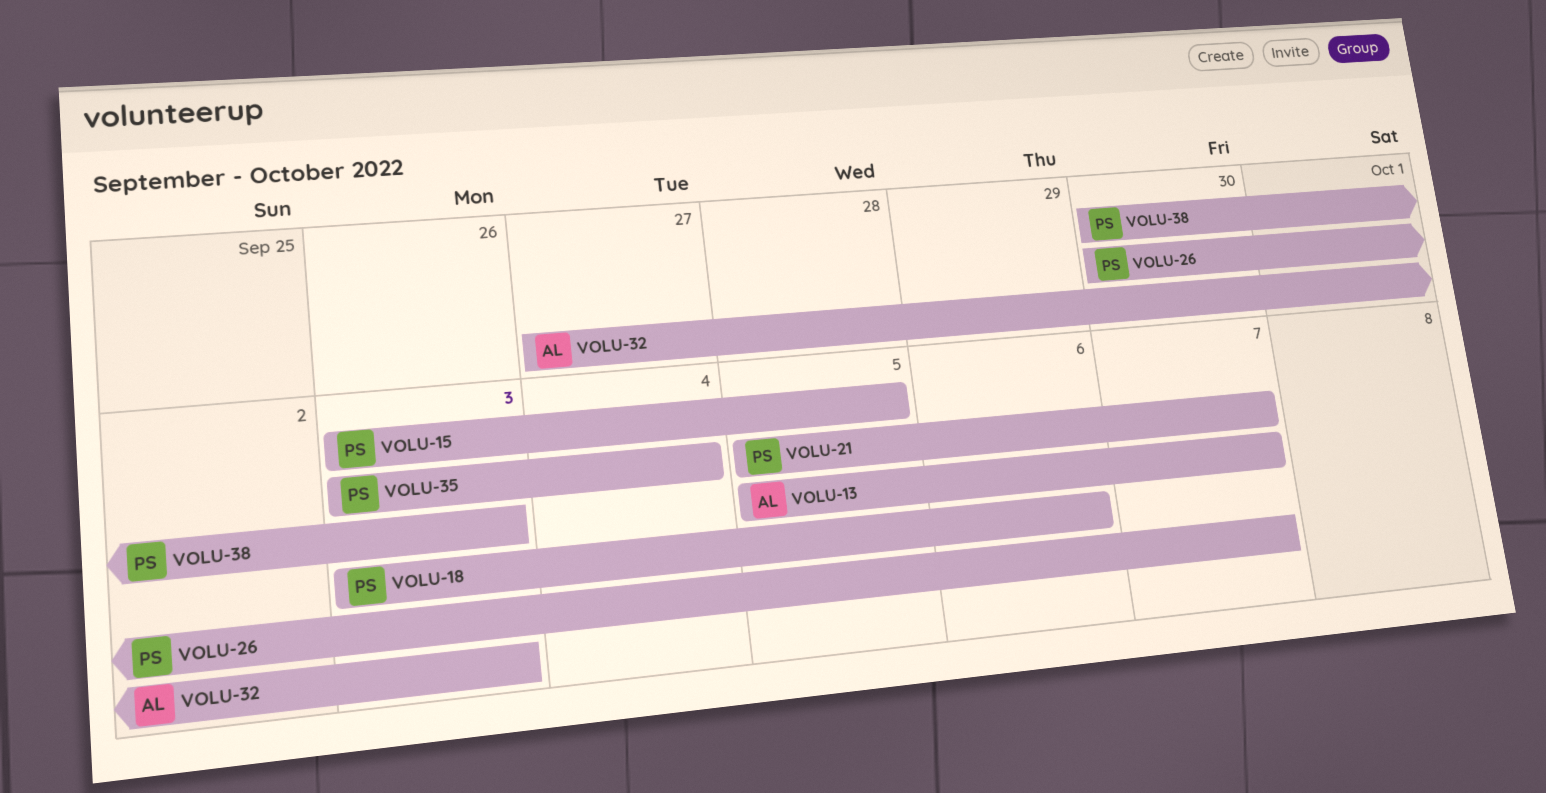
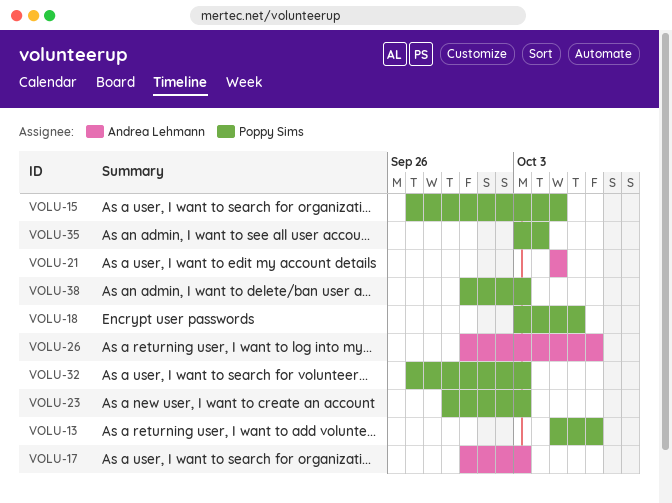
VOLU-13, owner: Andrea Lehmann -> Poppy Sims
VOLU-15, start: Oct 3 -> Sep 27
VOLU-17: none -> present
VOLU-21, owner: Poppy Sims -> Andrea Lehmann
VOLU-21, due: Oct 7 -> Oct 5
VOLU-23: none -> present
VOLU-26, owner: Poppy Sims -> Andrea Lehmann
VOLU-32, owner: Andrea Lehmann -> Poppy Sims

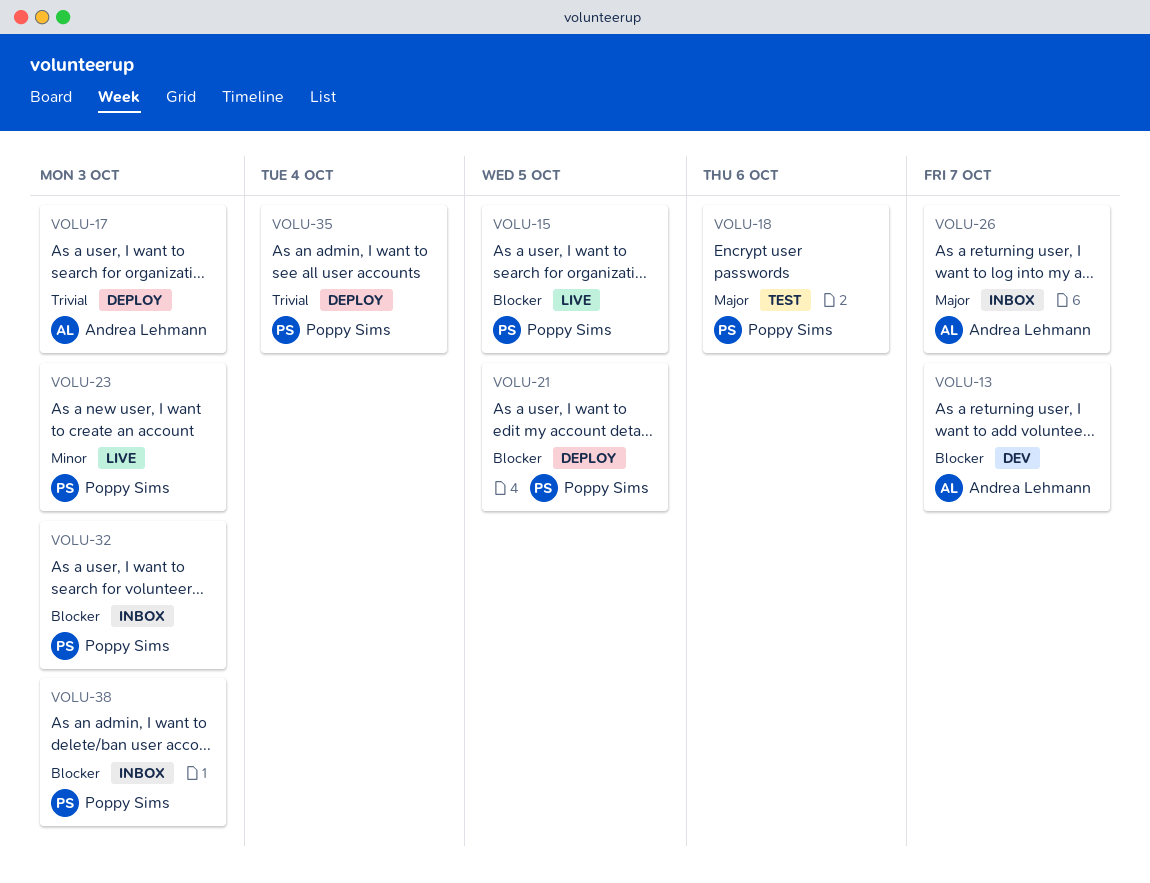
VOLU-13, owner: Poppy Sims -> Andrea Lehmann
VOLU-21, owner: Andrea Lehmann -> Poppy Sims

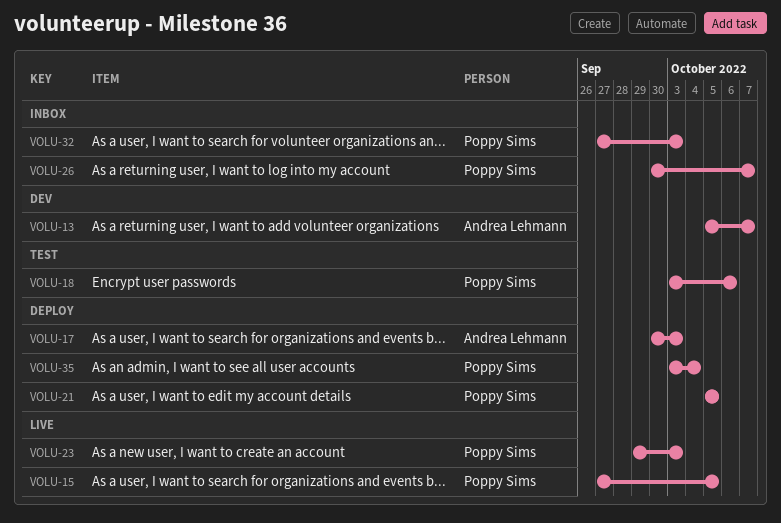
VOLU-26, owner: Andrea Lehmann -> Poppy Sims
VOLU-38: present -> none

